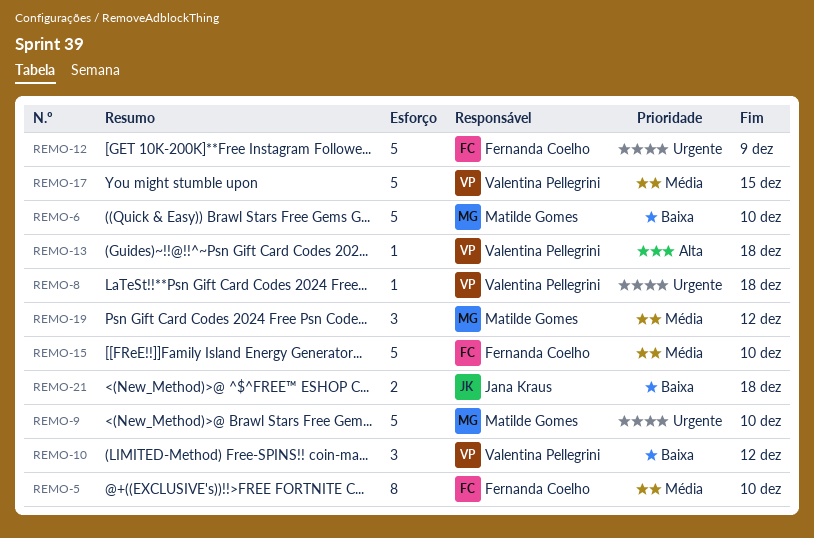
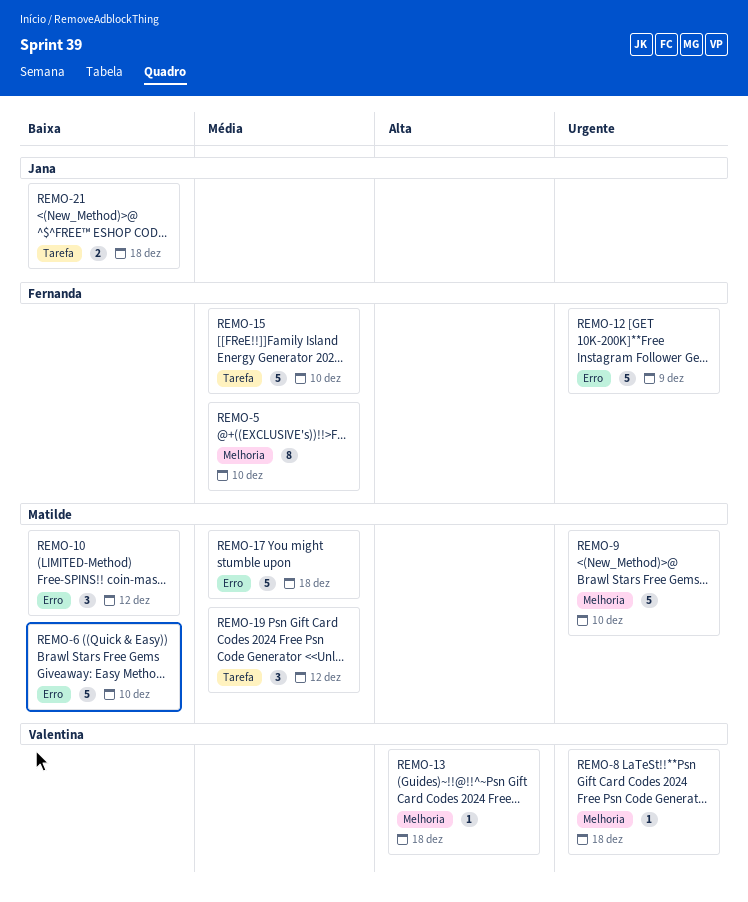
REMO-10, owner: Valentina Pellegrini -> Matilde Gomes
REMO-17, owner: Valentina Pellegrini -> Matilde Gomes
REMO-17, due: Dec 15 -> Dec 18

